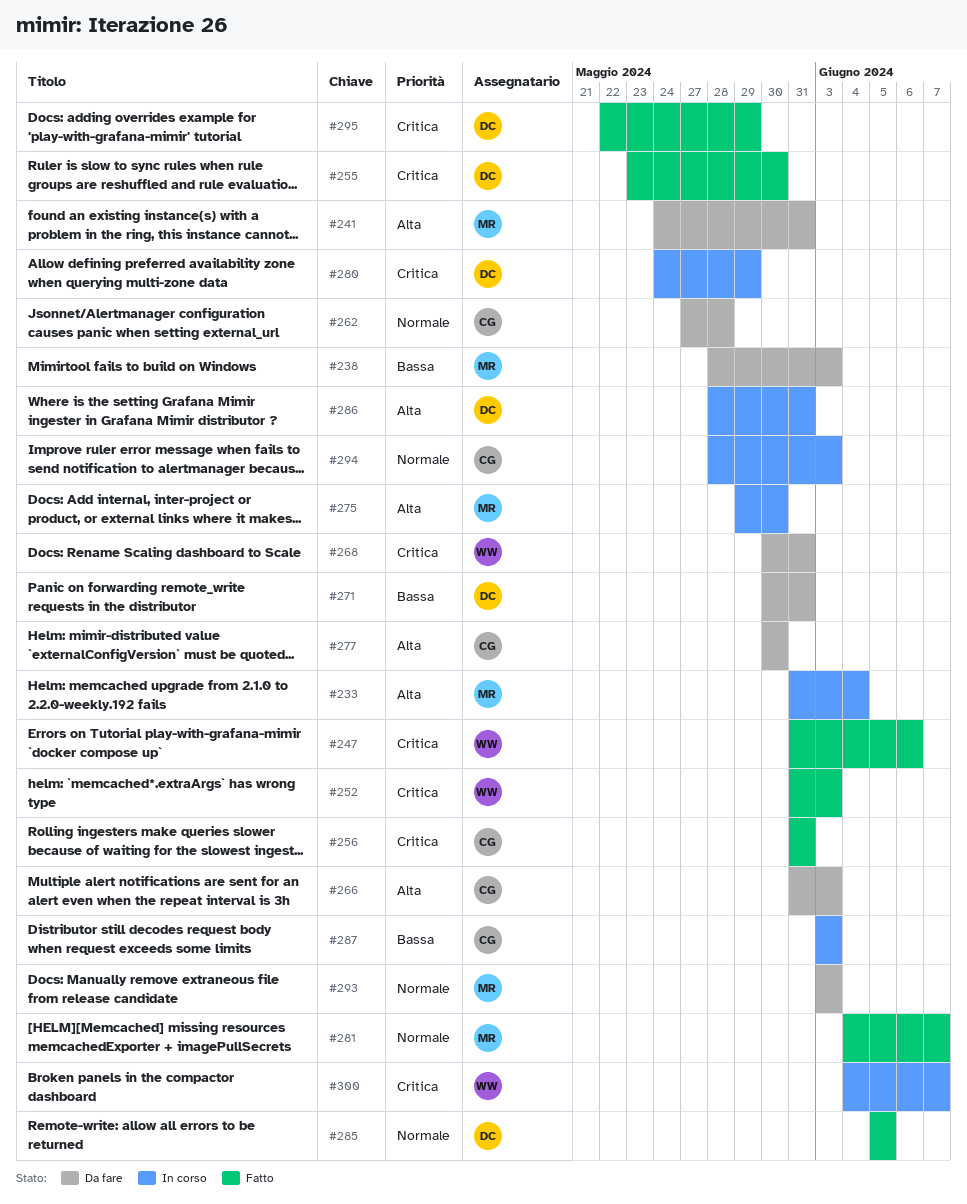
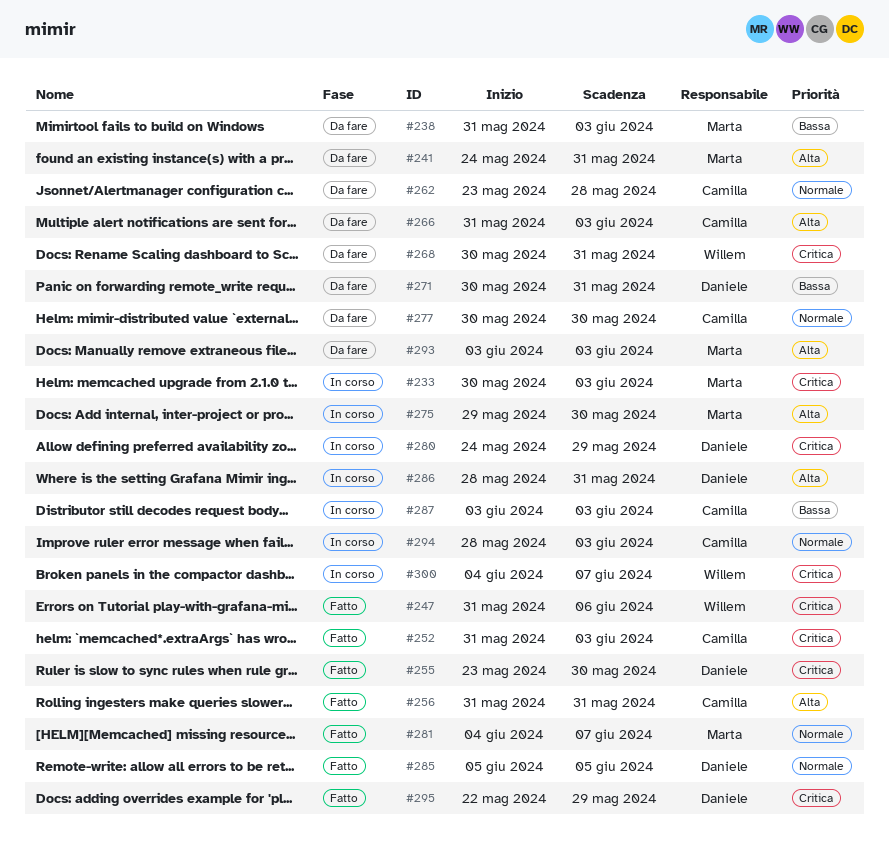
#233, priority: Alta -> Critica
#233, start: May 31 -> May 30
#233, due: Jun 4 -> Jun 3
#238, start: May 28 -> May 31
#252, owner: Willem -> Camilla
#256, priority: Critica -> Alta
#262, start: May 27 -> May 23
#277, priority: Alta -> Normale
#293, priority: Normale -> Alta

